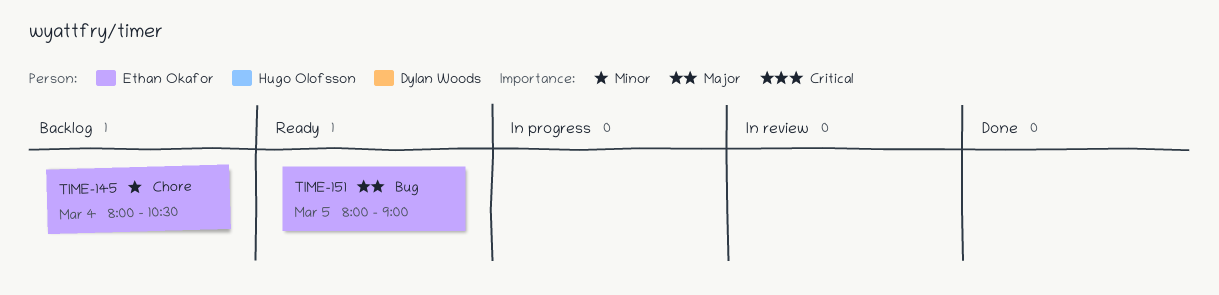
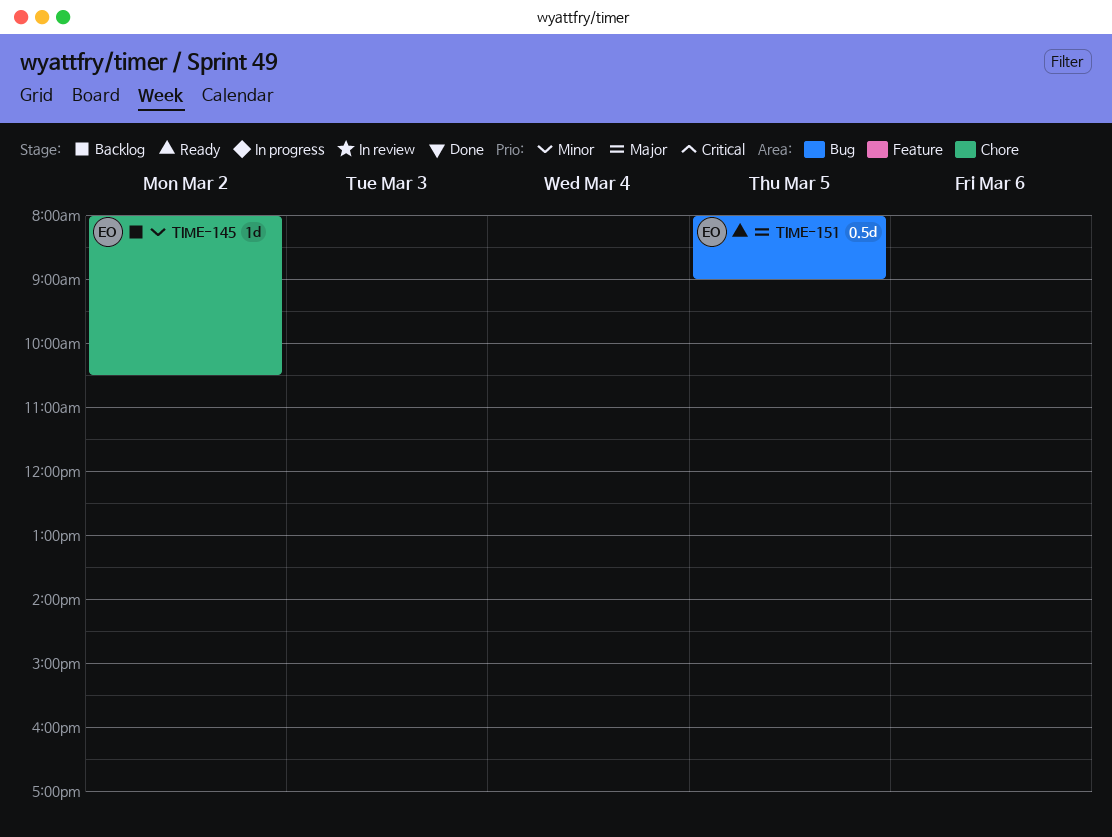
TIME-145, day: Mar 4 -> Mar 2

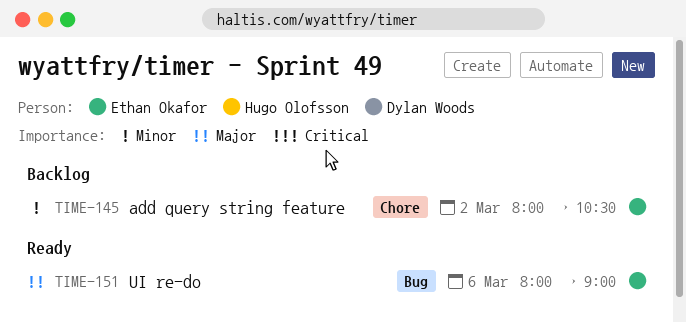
TIME-151, day: Mar 5 -> Mar 6

